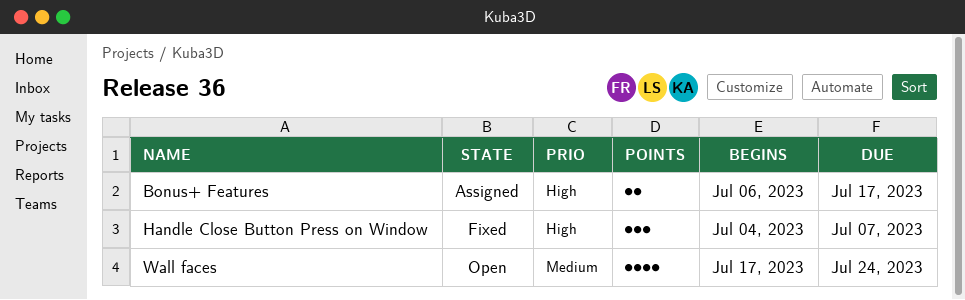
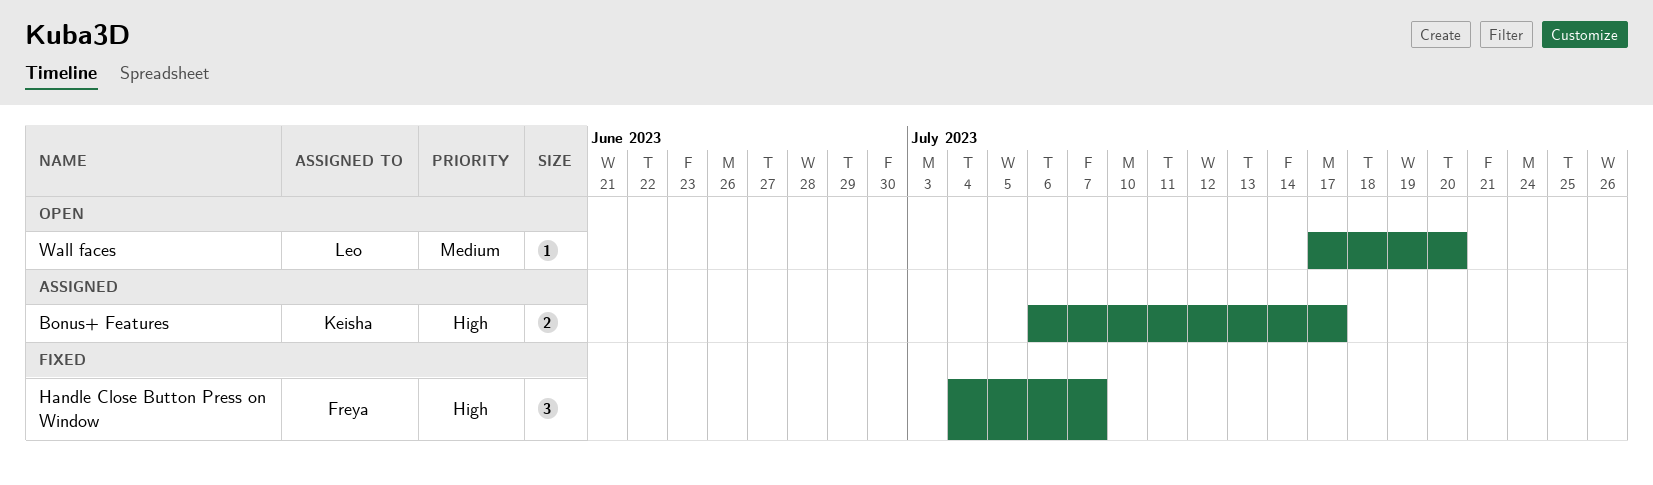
Wall faces, estimate: 4 -> 1
Wall faces, due: Jul 24 -> Jul 20

